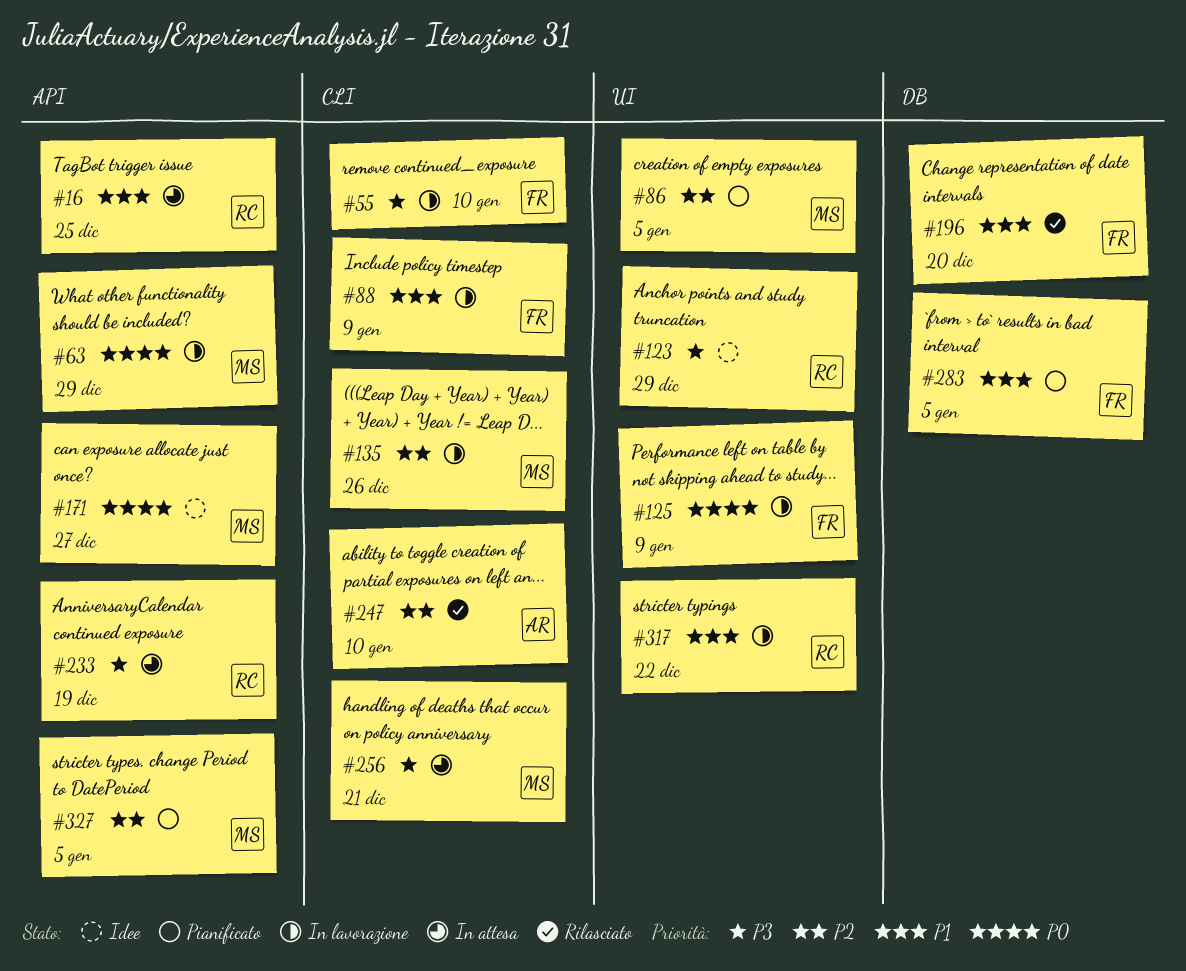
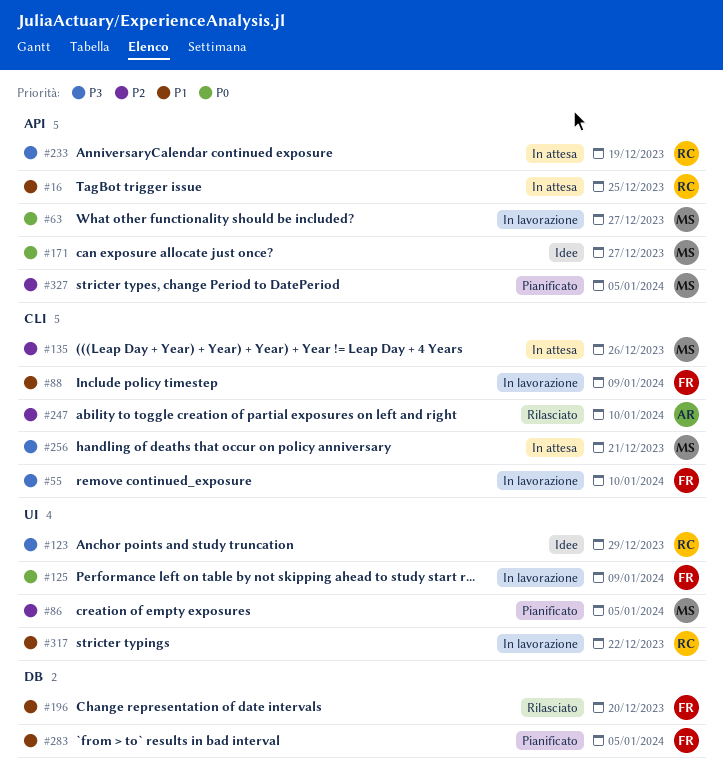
#63, due: Dec 29 -> Dec 27
#135, status: In lavorazione -> In attesa

